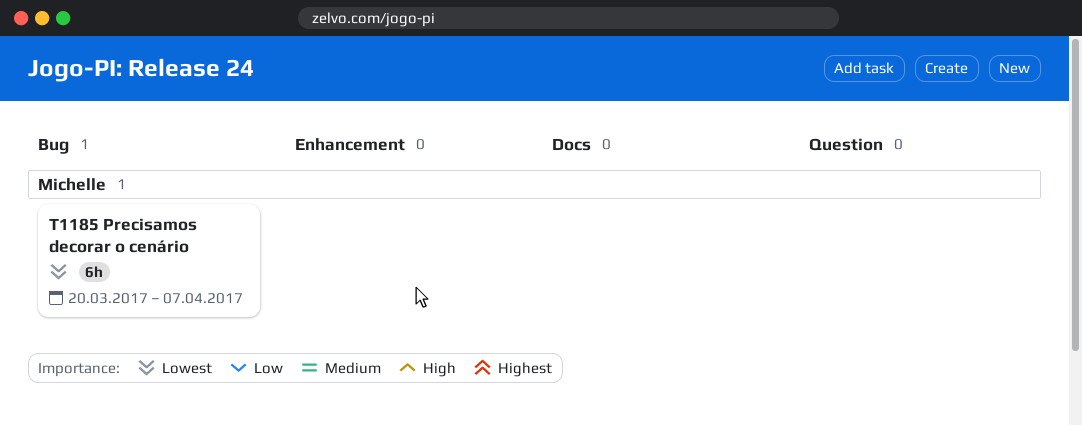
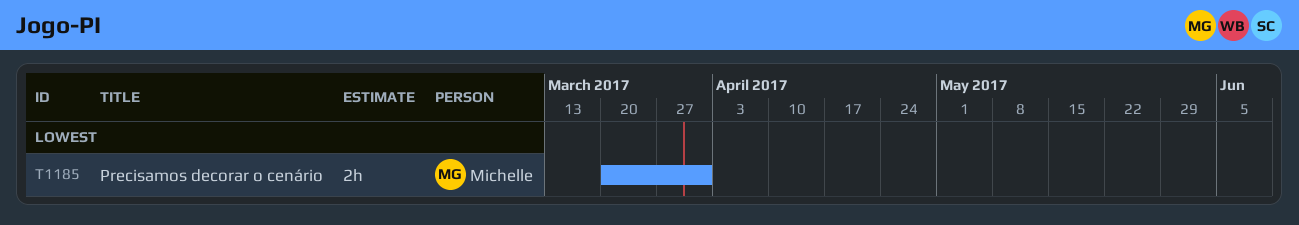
T1185, estimate: 6h -> 2h
T1185, due: Apr 7 -> Mar 31

